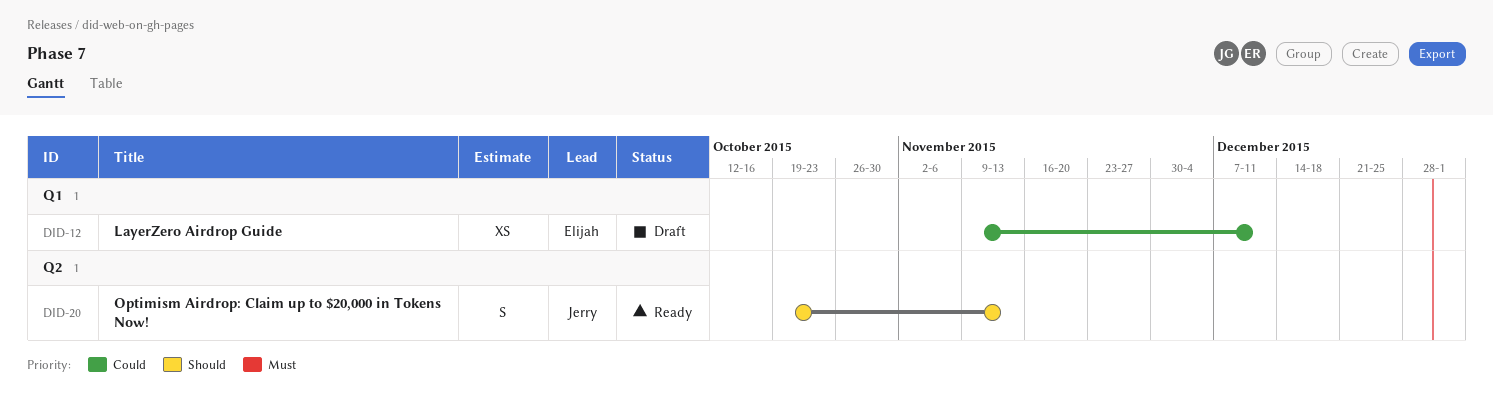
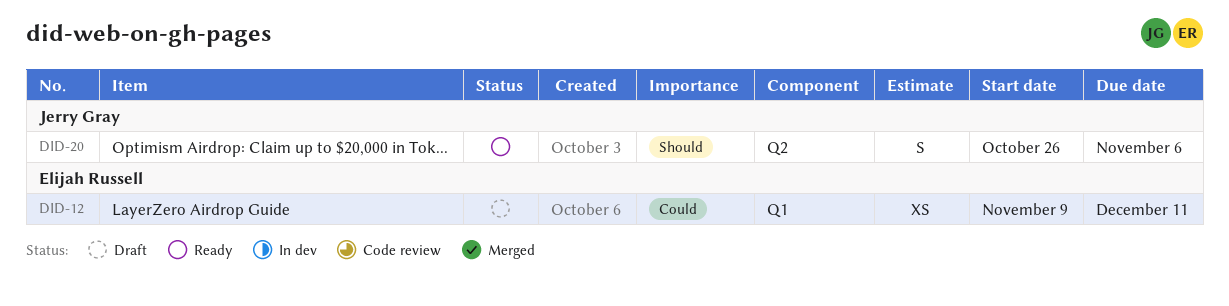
DID-20, start: Oct 19 -> Oct 26
DID-20, due: Nov 13 -> Nov 6

